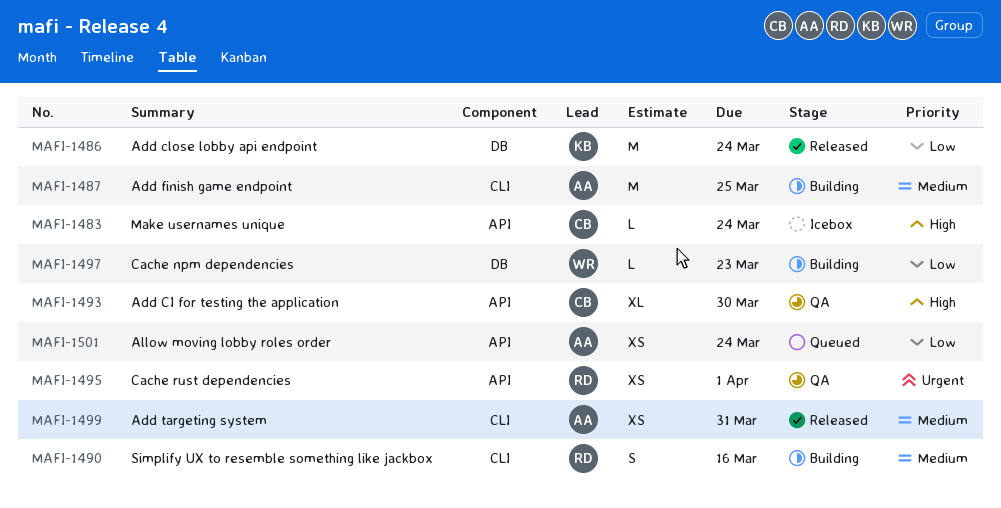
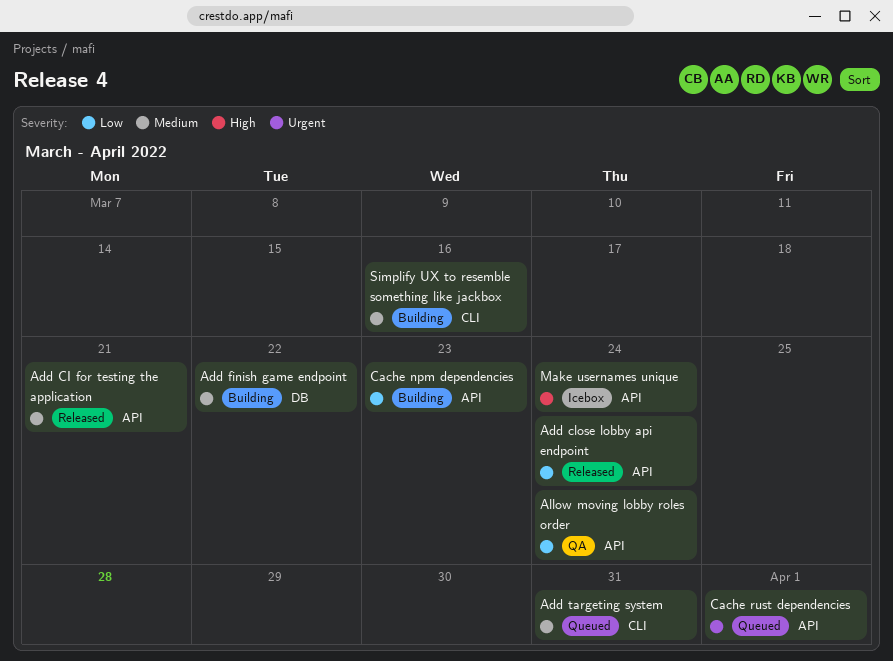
Add CI for testing the application, status: QA -> Released
Add CI for testing the application, priority: High -> Medium
Add CI for testing the application, due: Mar 30 -> Mar 21
Add close lobby api endpoint, label: DB -> API
Add finish game endpoint, label: CLI -> DB
Add finish game endpoint, due: Mar 25 -> Mar 22
Add targeting system, status: Released -> Queued
Allow moving lobby roles order, status: Queued -> QA
Cache npm dependencies, label: DB -> API
Cache rust dependencies, status: QA -> Queued

